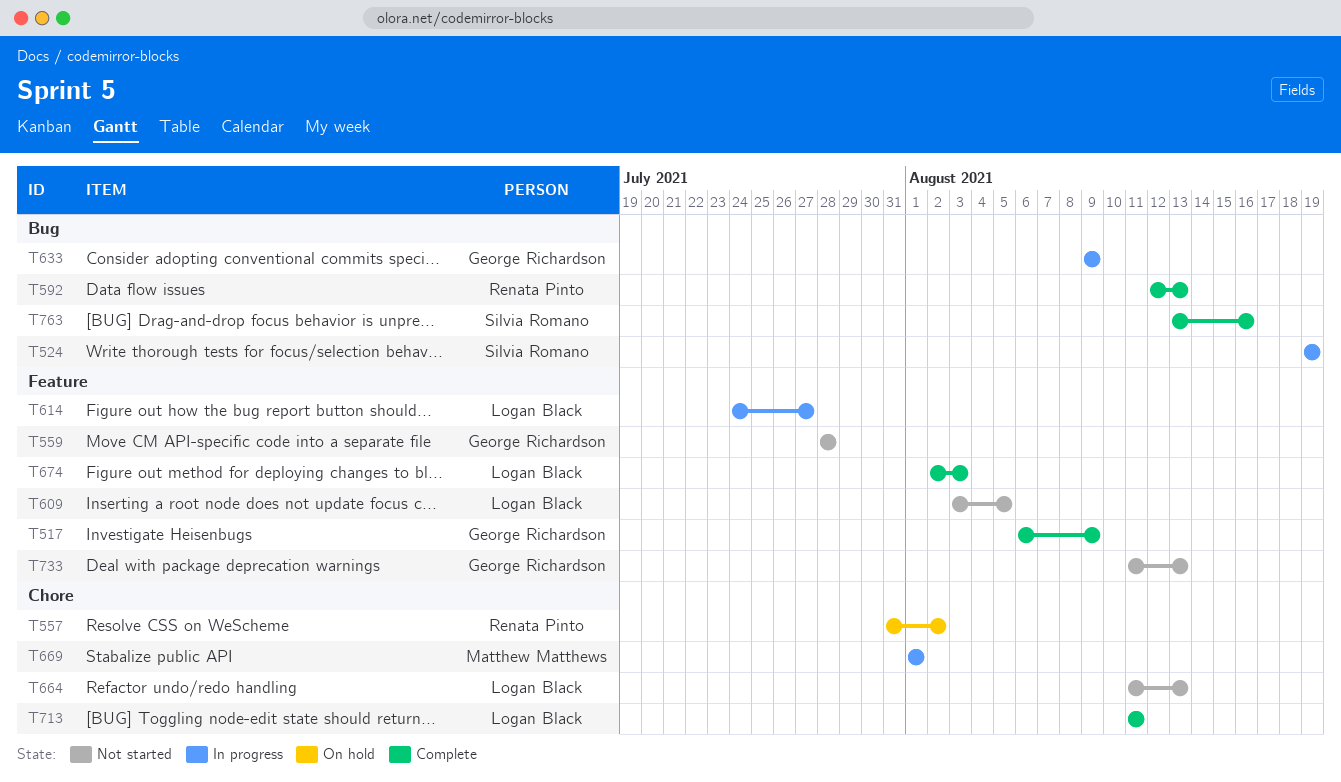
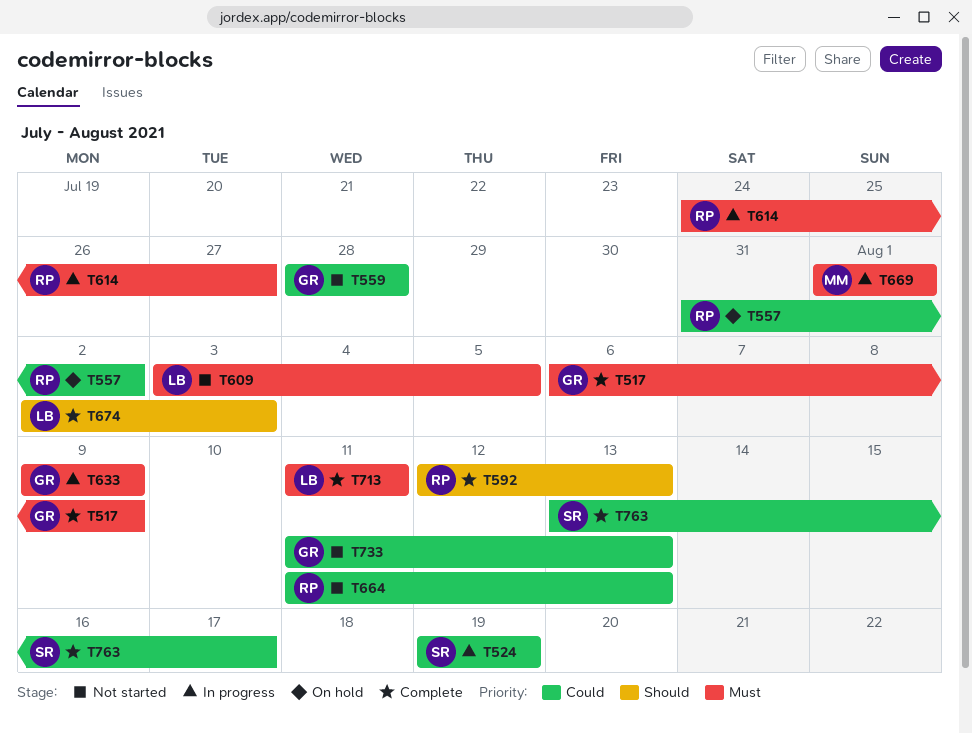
T614, owner: Logan Black -> Renata Pinto
T664, owner: Logan Black -> Renata Pinto
T763, due: Aug 16 -> Aug 17

